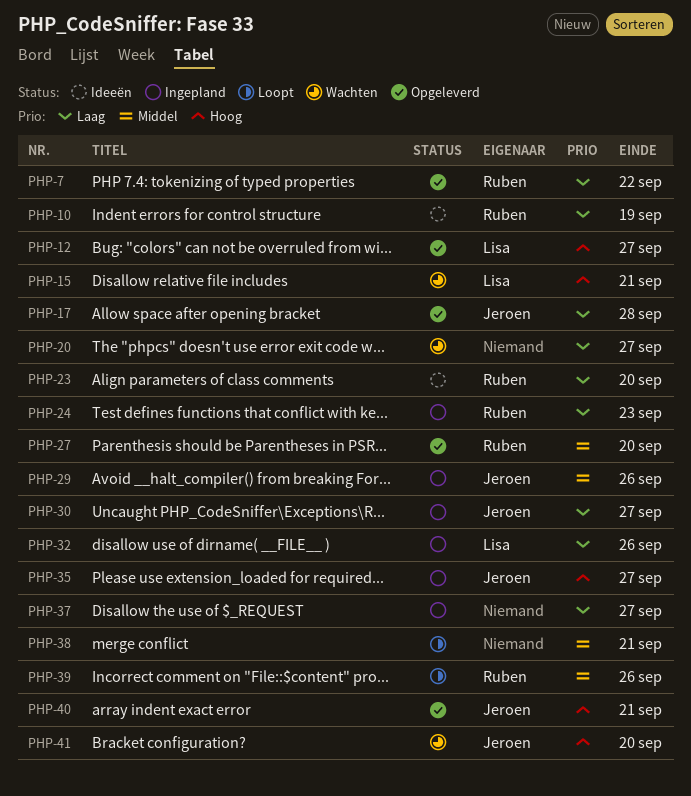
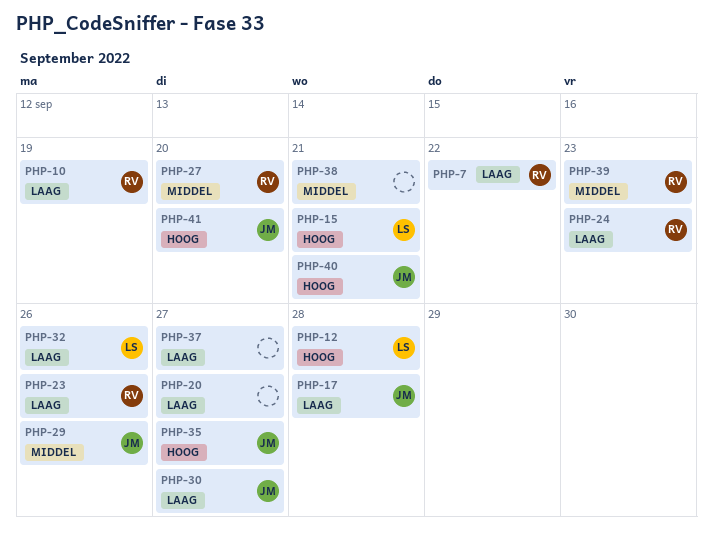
PHP-12, due: Sep 27 -> Sep 28
PHP-23, due: Sep 20 -> Sep 26
PHP-39, due: Sep 26 -> Sep 23

